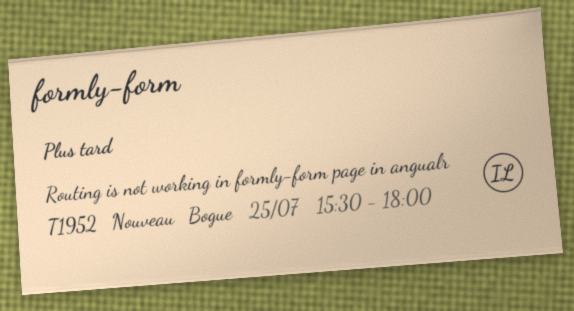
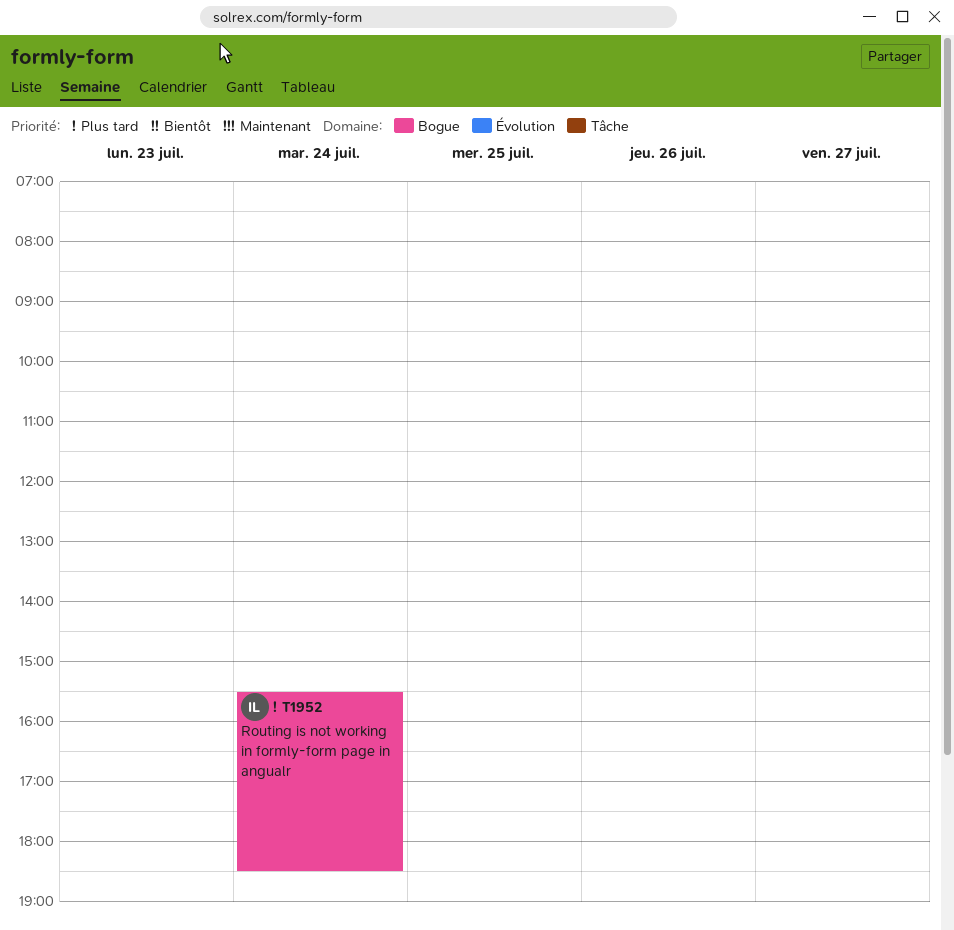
T1952, day: Jul 25 -> Jul 24
T1952, ends: 18:00 -> 18:30

